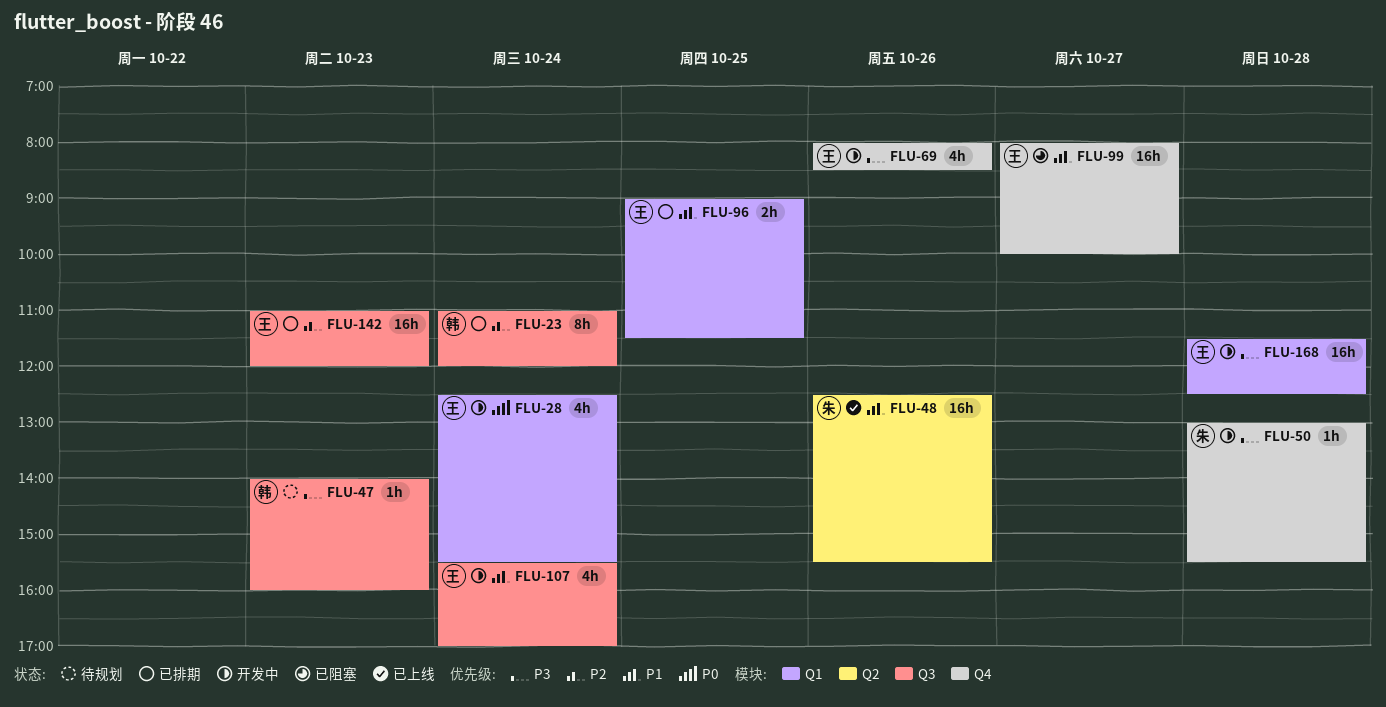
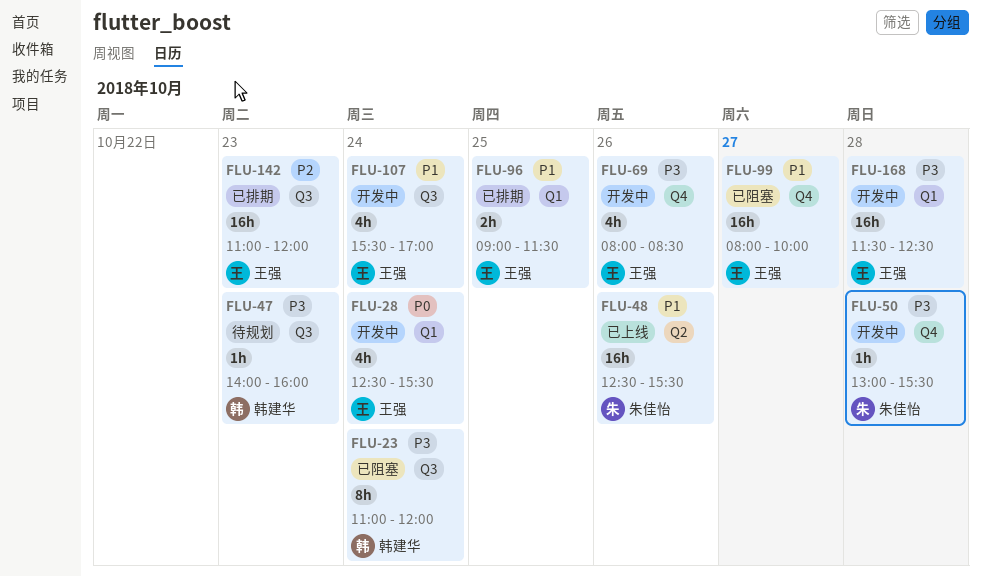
FLU-23, status: 已排期 -> 已阻塞
FLU-23, priority: P2 -> P3

